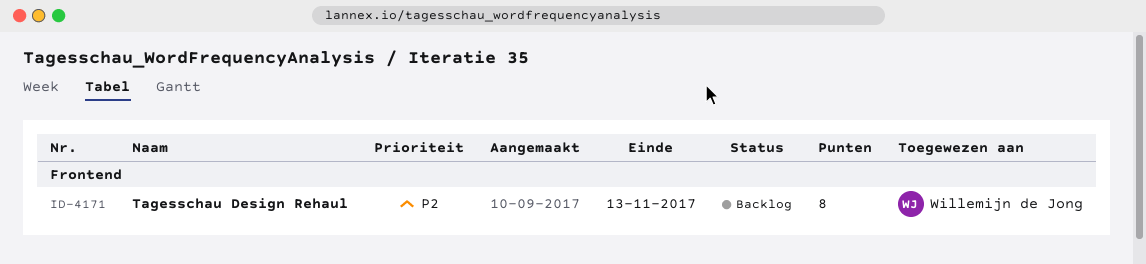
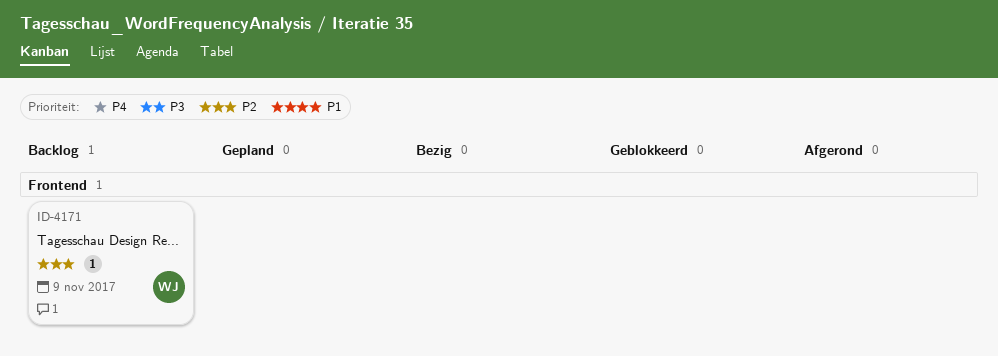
ID-4171, estimate: 8 -> 1
ID-4171, due: Nov 13 -> Nov 9

